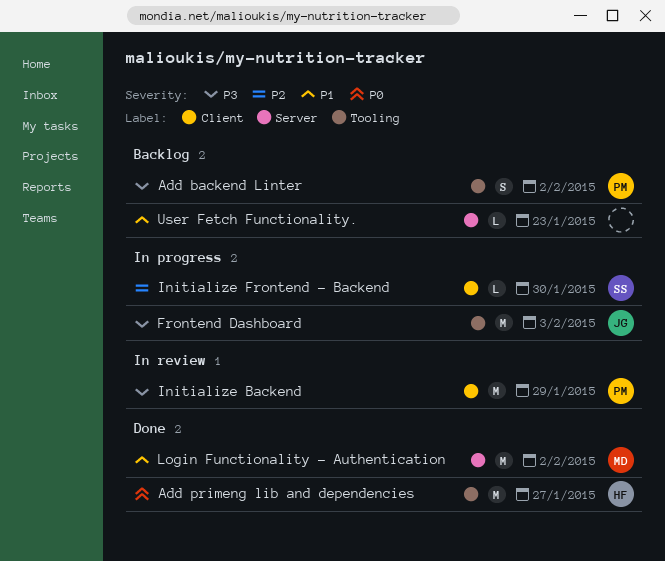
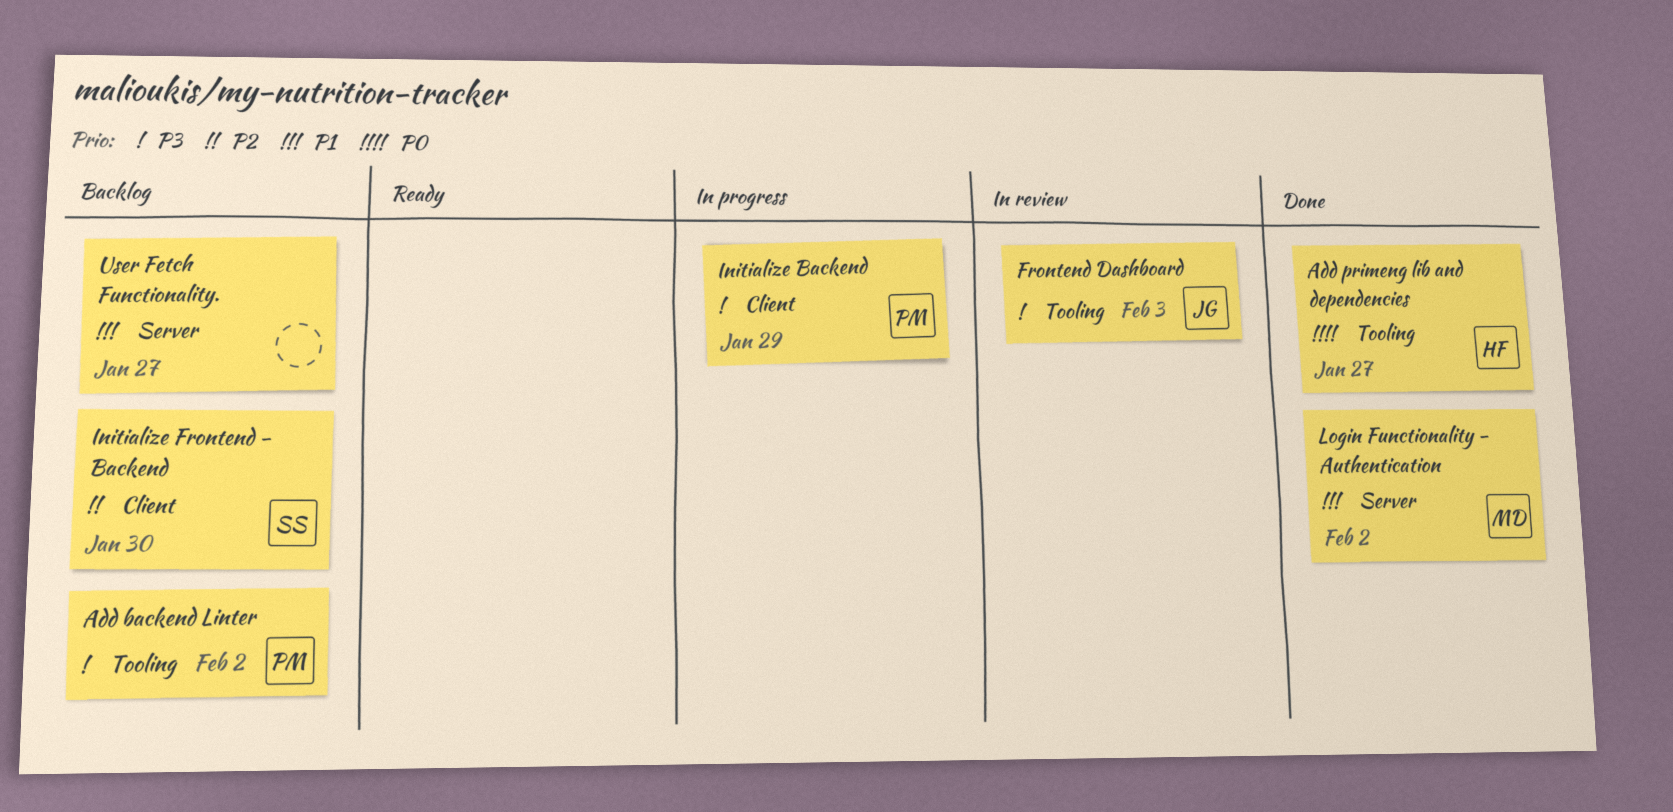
Frontend Dashboard, status: In progress -> In review
Initialize Backend, status: In review -> In progress
Initialize Frontend - Backend, status: In progress -> Backlog
User Fetch Functionality., due: Jan 23 -> Jan 27

